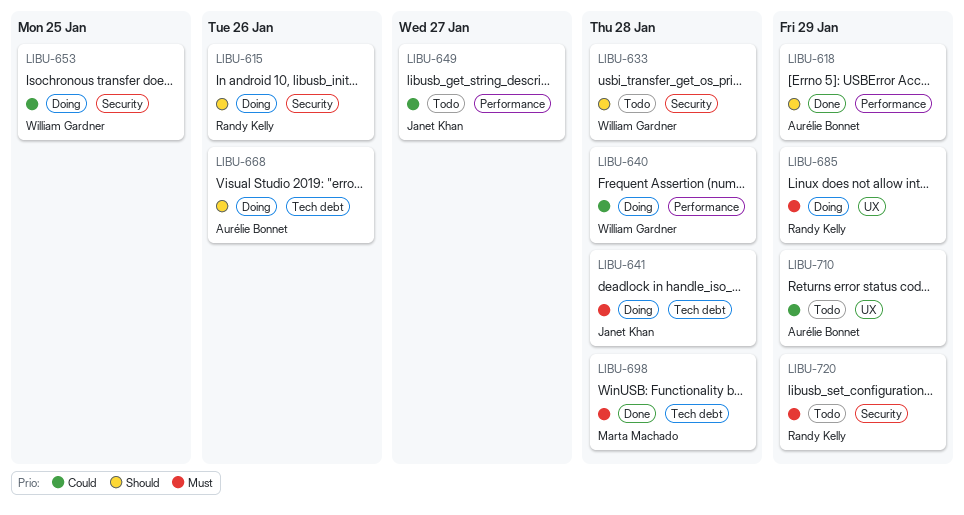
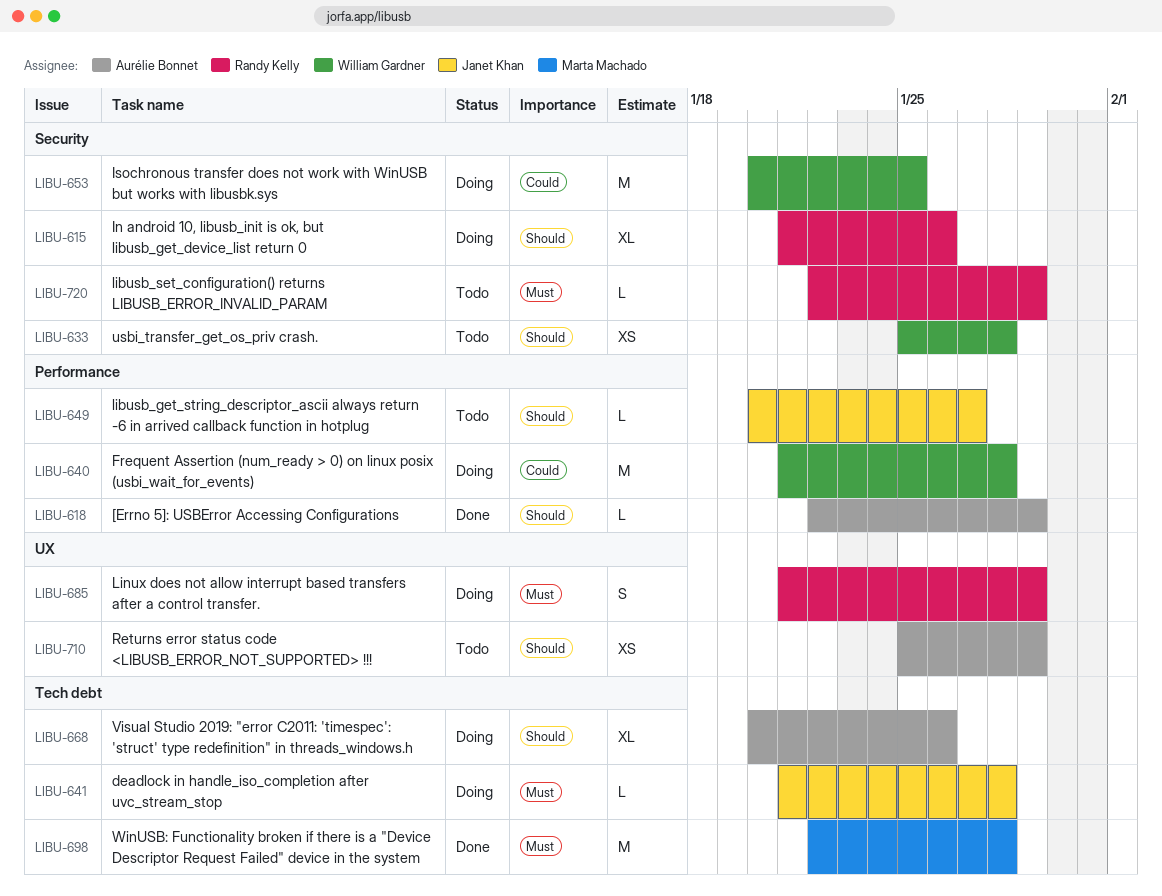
LIBU-649, priority: Could -> Should
LIBU-710, priority: Could -> Should

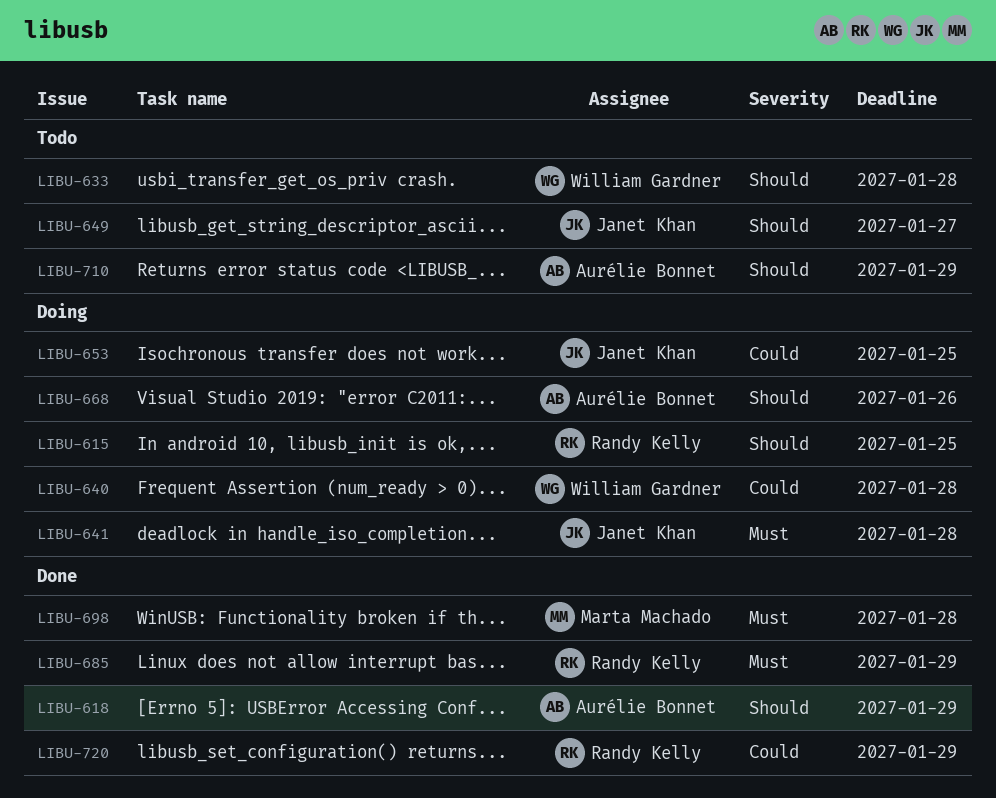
LIBU-615, due: Jan 26 -> Jan 25
LIBU-653, owner: William Gardner -> Janet Khan
LIBU-685, status: Doing -> Done
LIBU-720, status: Todo -> Done
LIBU-720, priority: Must -> Could

